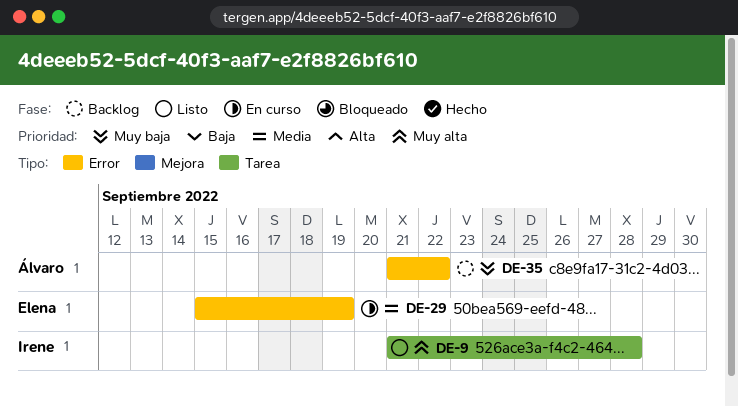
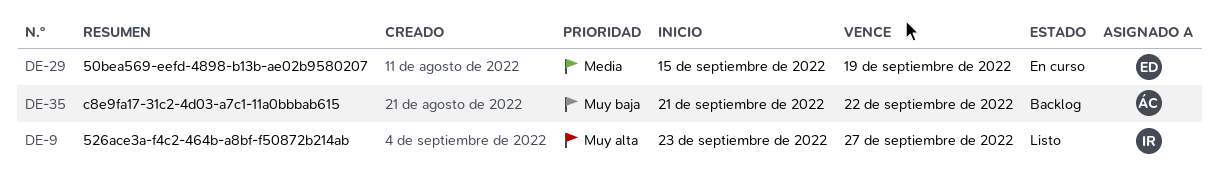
DE-9, start: Sep 21 -> Sep 23
DE-9, due: Sep 28 -> Sep 27

